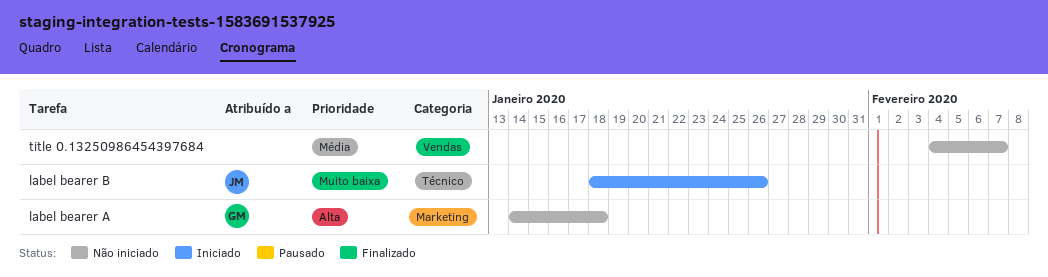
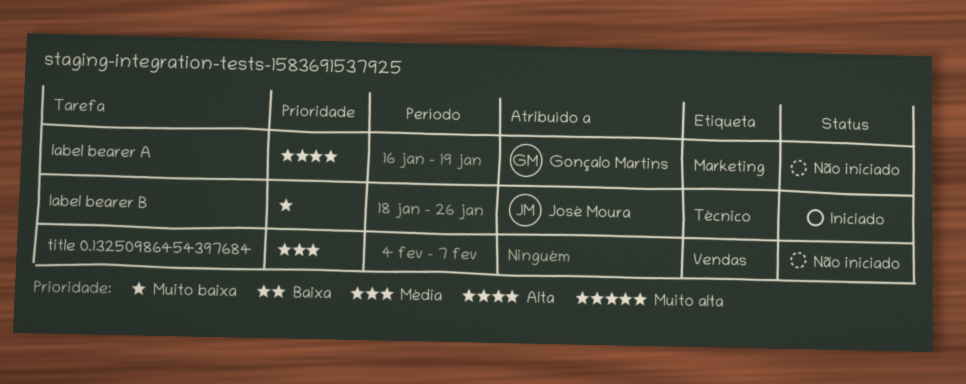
label bearer A, start: Jan 14 -> Jan 16
label bearer A, due: Jan 18 -> Jan 19

